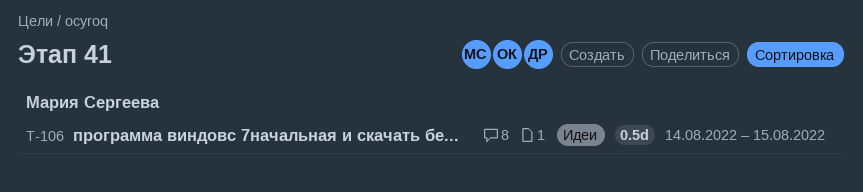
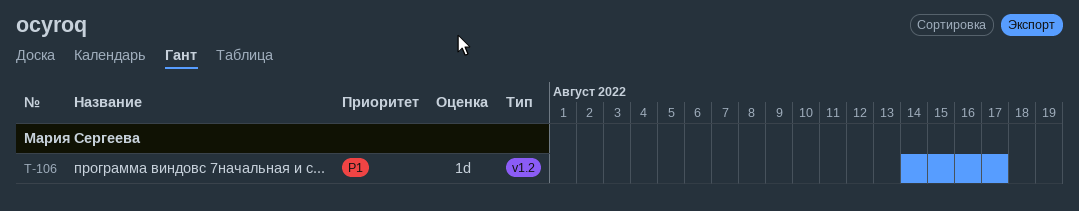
T-106, estimate: 0.5d -> 1d
T-106, due: Aug 15 -> Aug 17

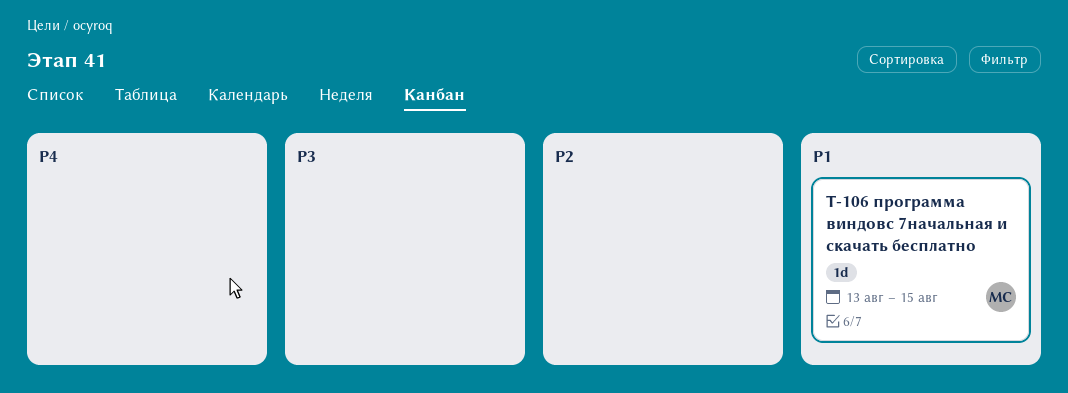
T-106, start: Aug 14 -> Aug 13
T-106, due: Aug 17 -> Aug 15

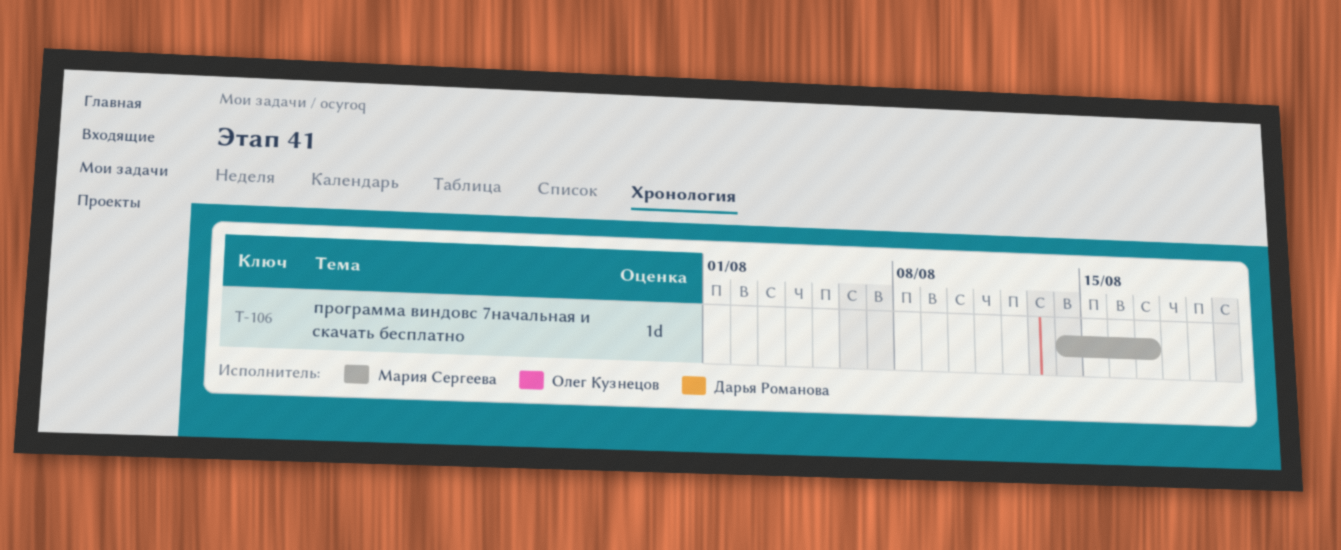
T-106, start: Aug 13 -> Aug 14
T-106, due: Aug 15 -> Aug 17

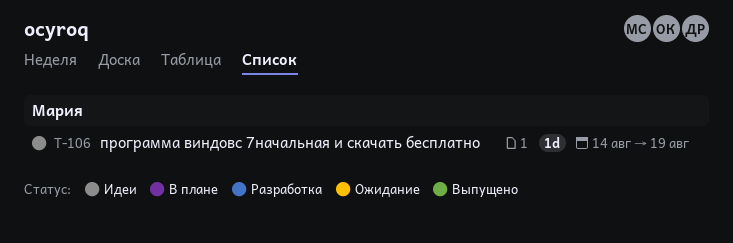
T-106, due: Aug 17 -> Aug 19

